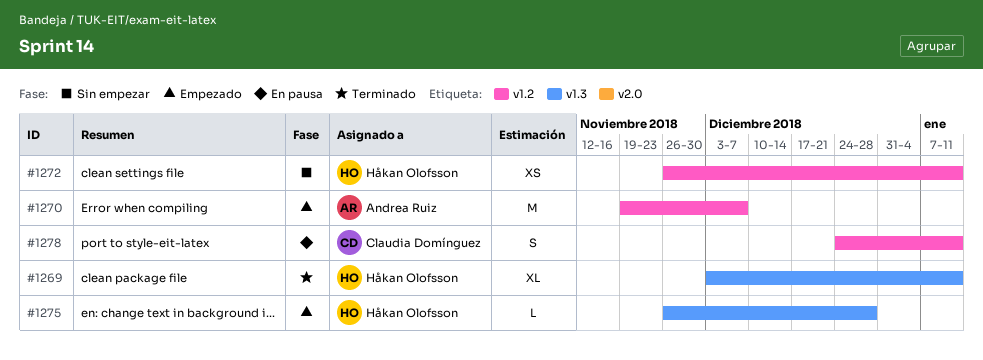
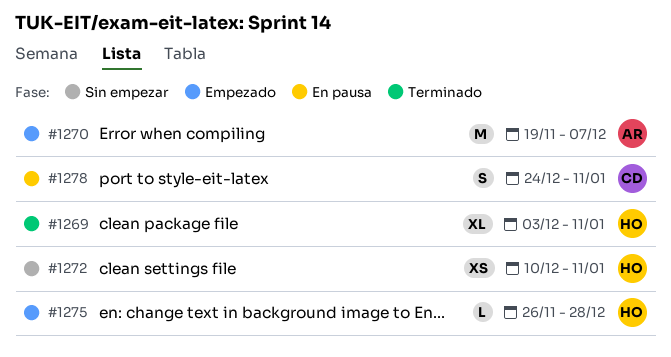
#1272, start: Nov 26 -> Dec 10

